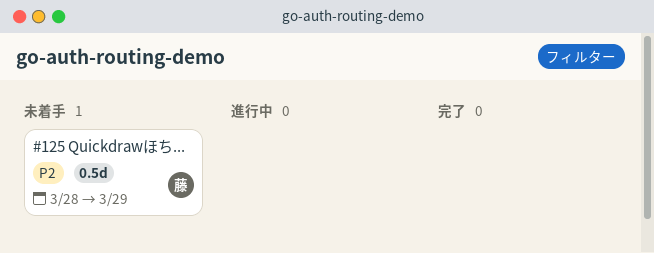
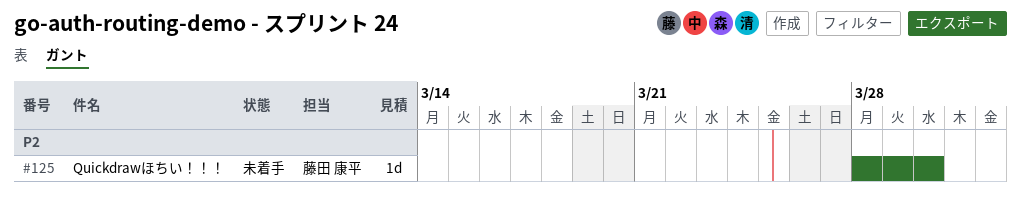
#125, estimate: 0.5d -> 1d
#125, due: Mar 29 -> Mar 30

